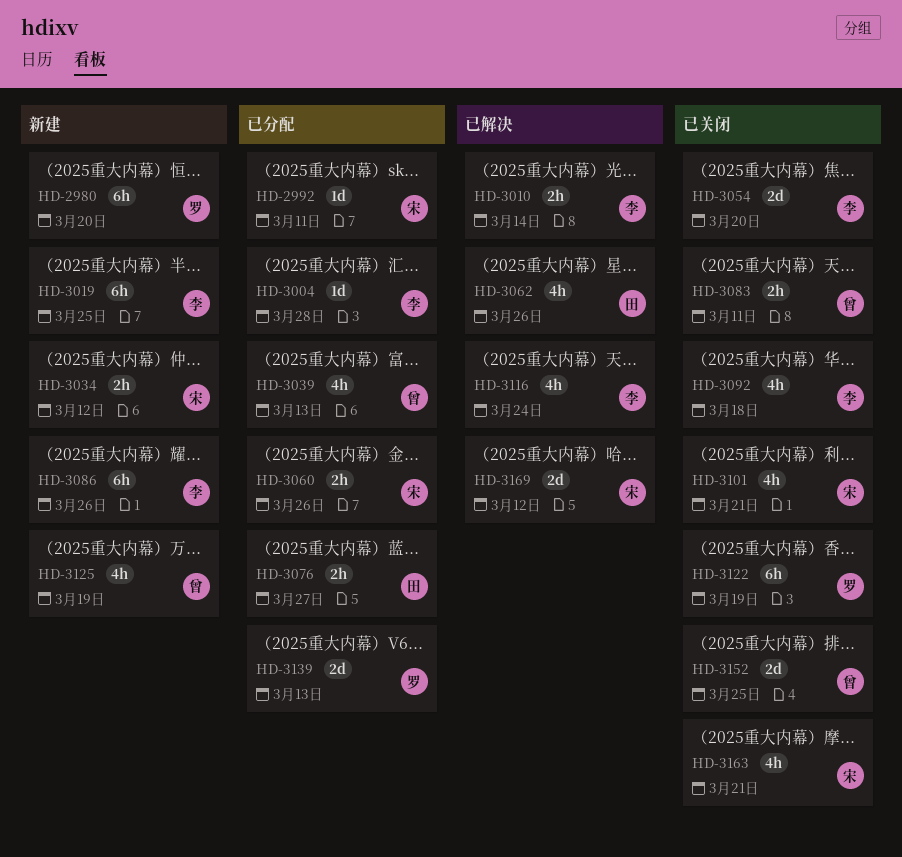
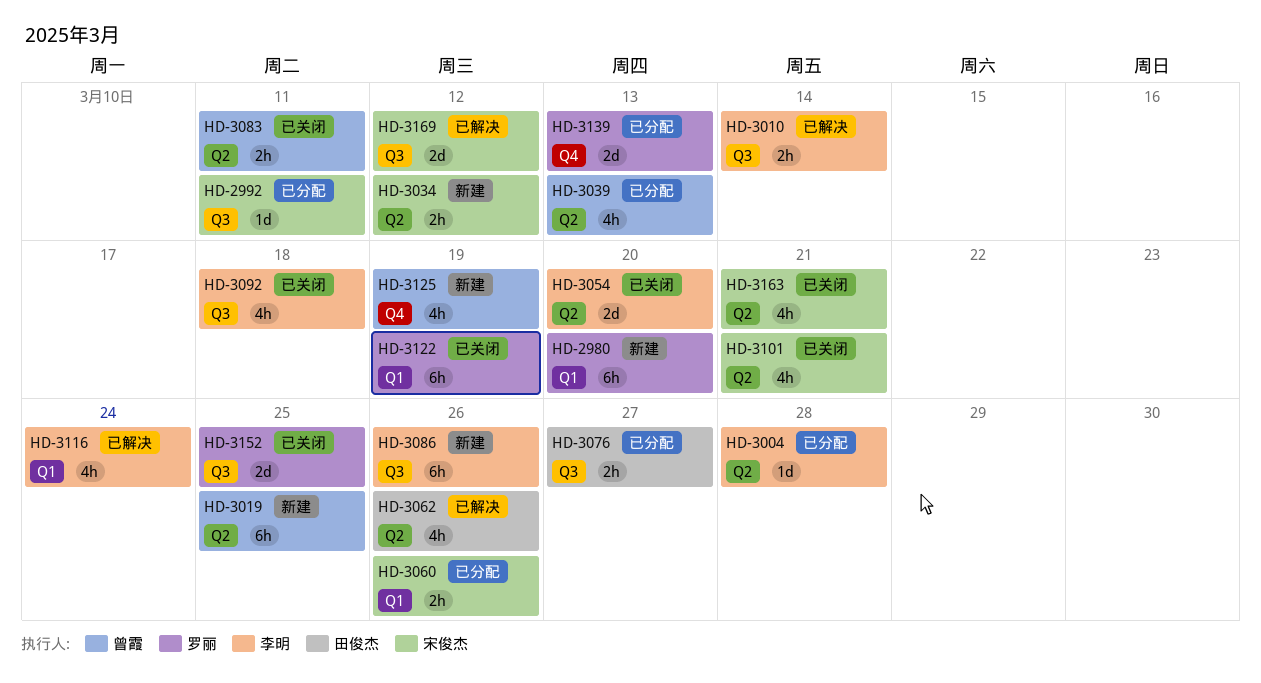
HD-3019, owner: 李明 -> 曾霞
HD-3152, owner: 曾霞 -> 罗丽

